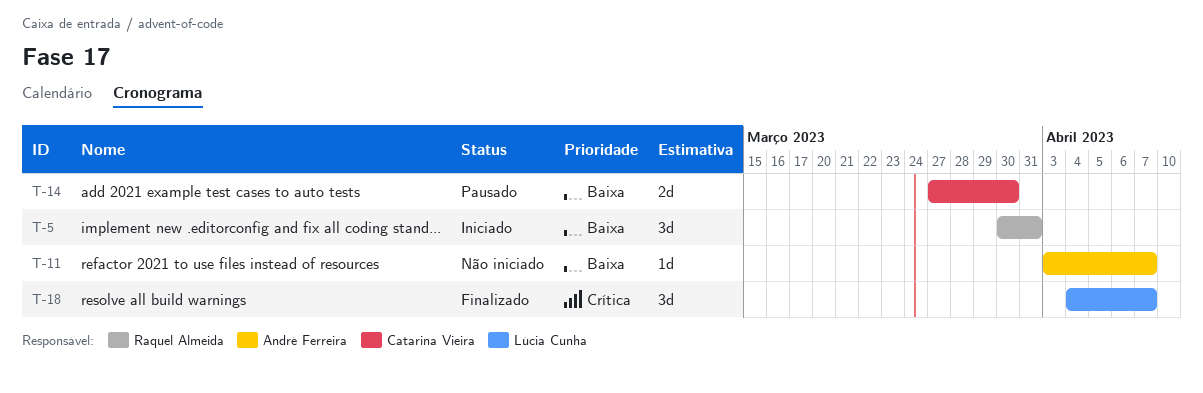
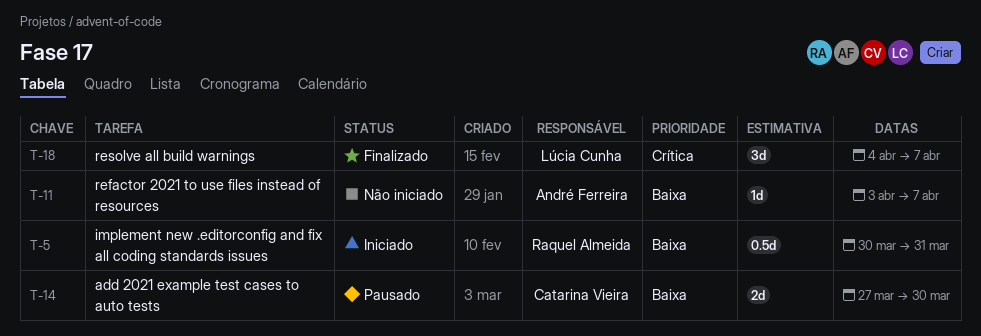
T-5, estimate: 3d -> 0.5d

